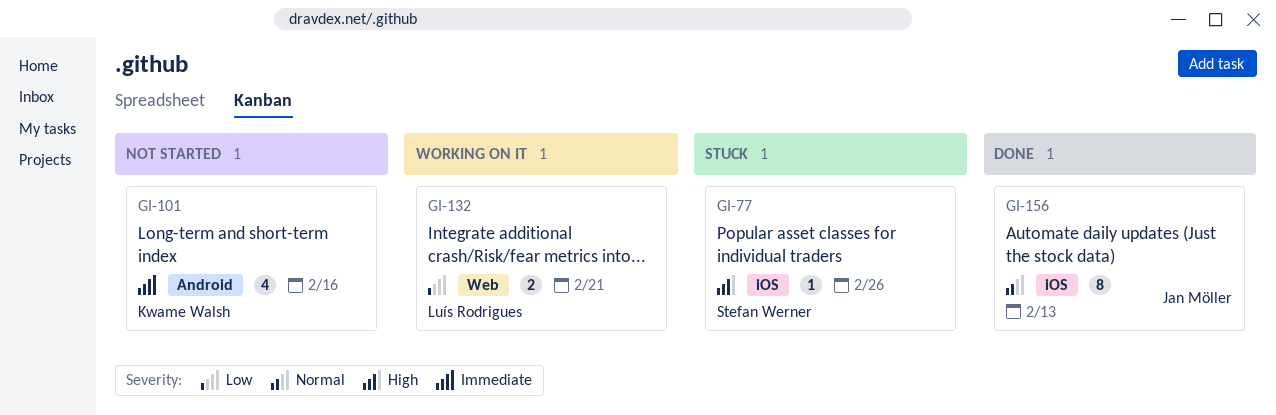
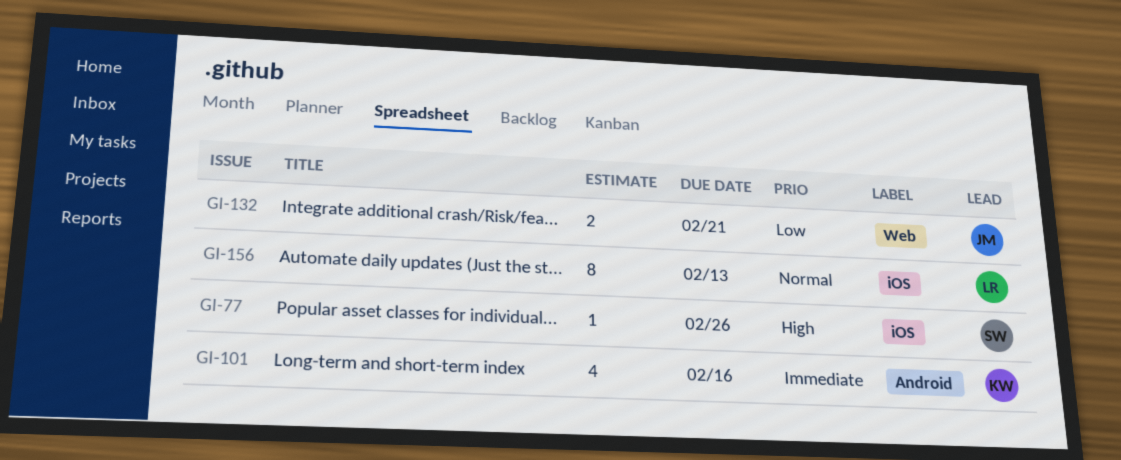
GI-132, owner: Luís Rodrigues -> Jan Möller
GI-156, owner: Jan Möller -> Luís Rodrigues

